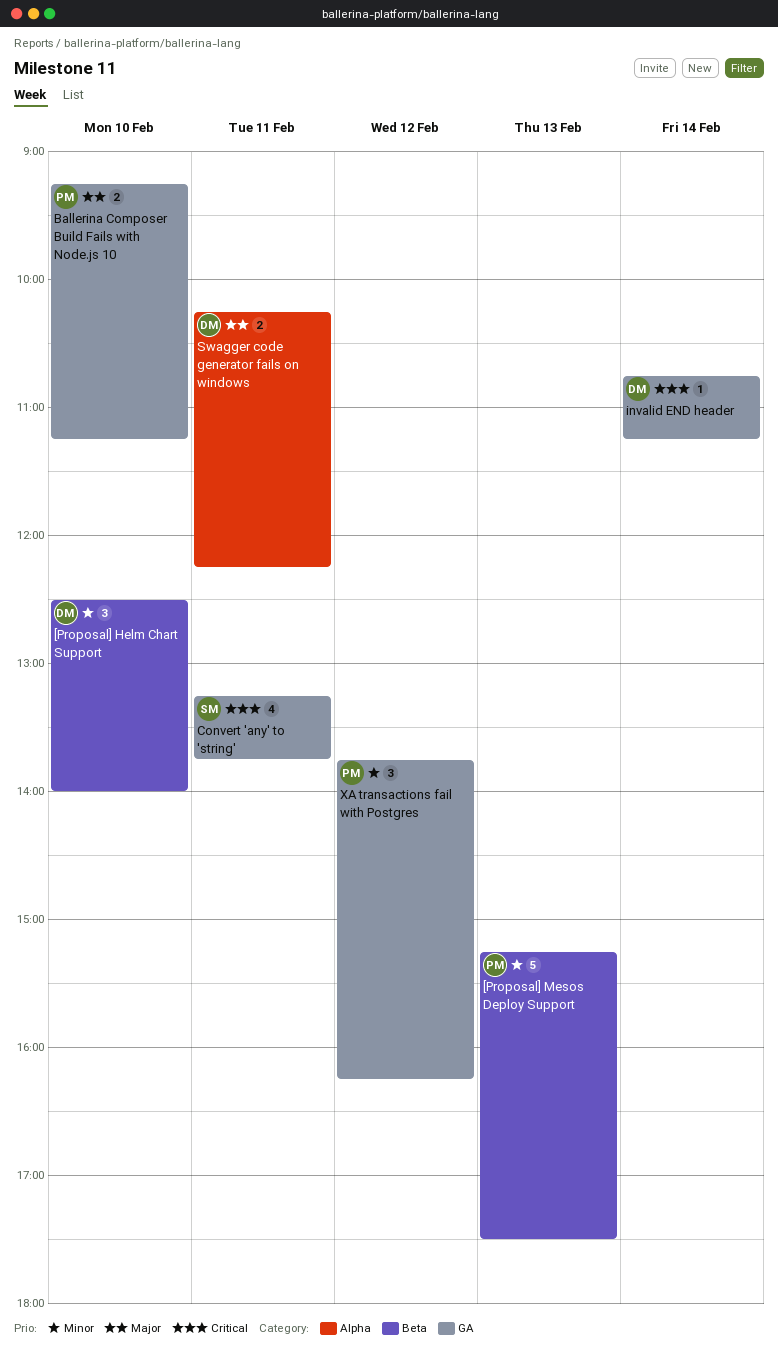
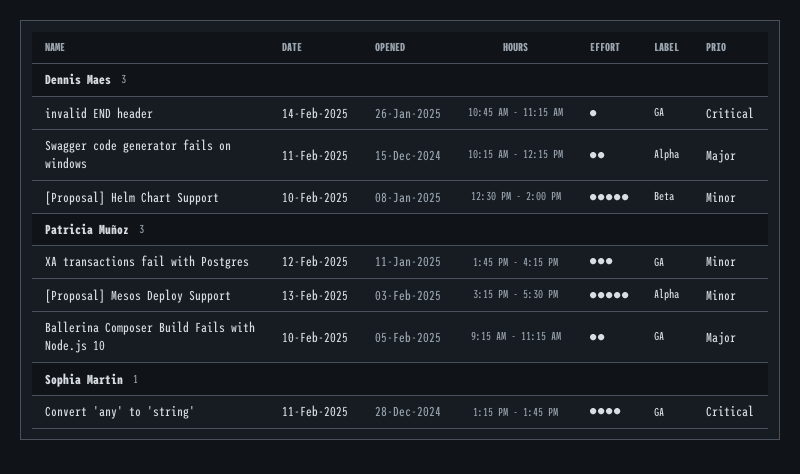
[Proposal] Helm Chart Support, estimate: 3 -> 5
[Proposal] Mesos Deploy Support, label: Beta -> Alpha

